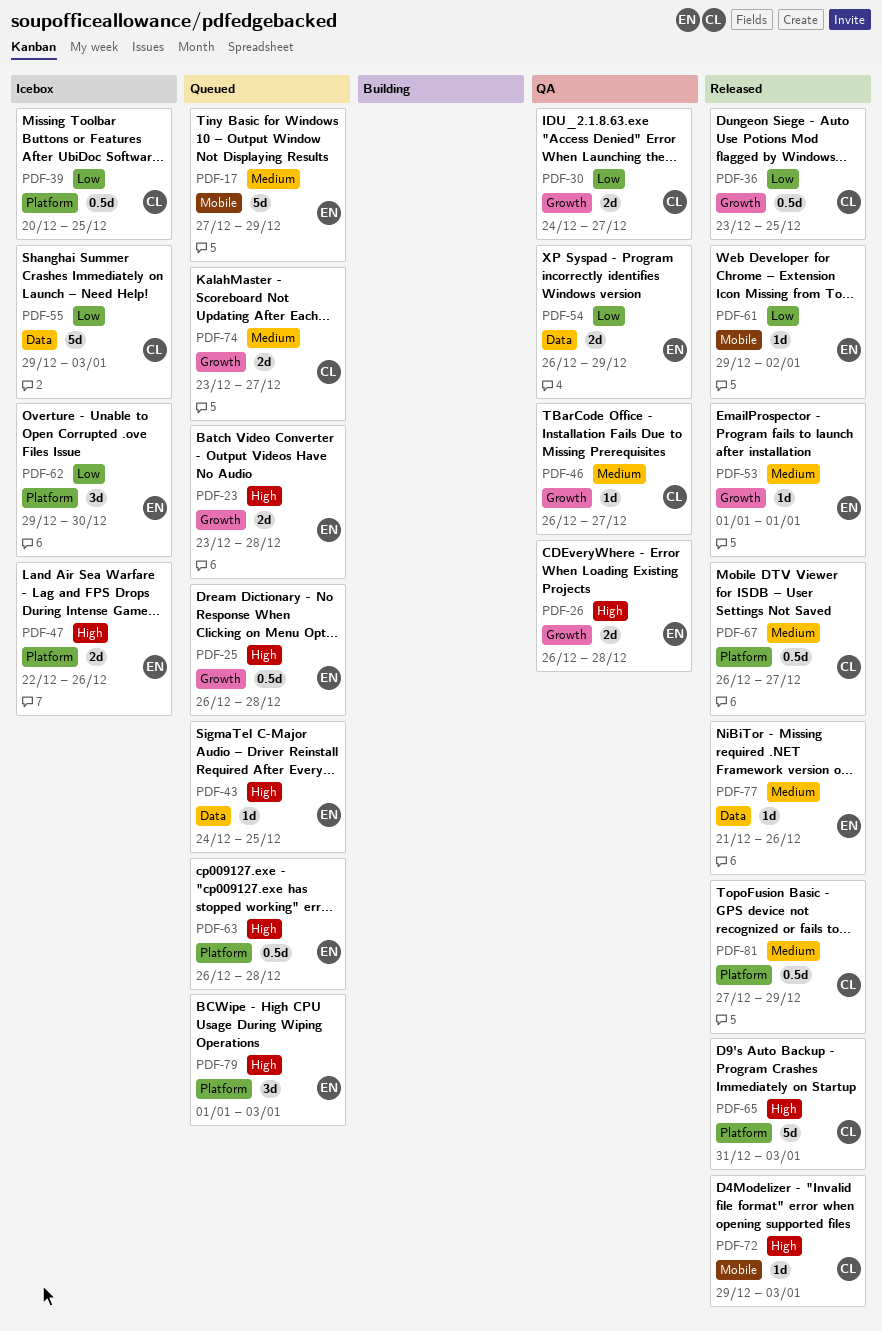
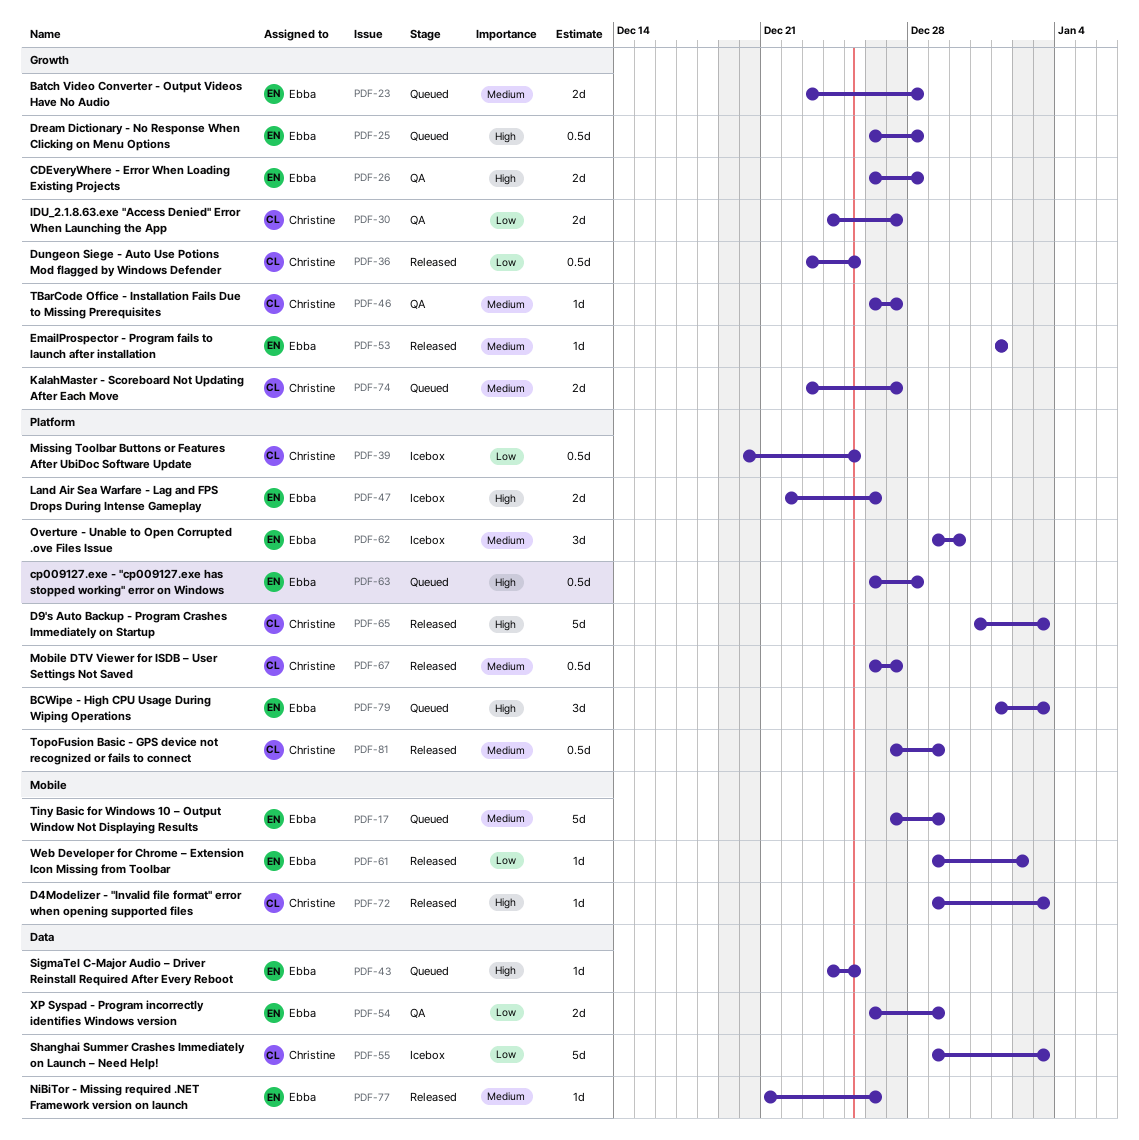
PDF-23, priority: High -> Medium
PDF-62, priority: Low -> Medium

